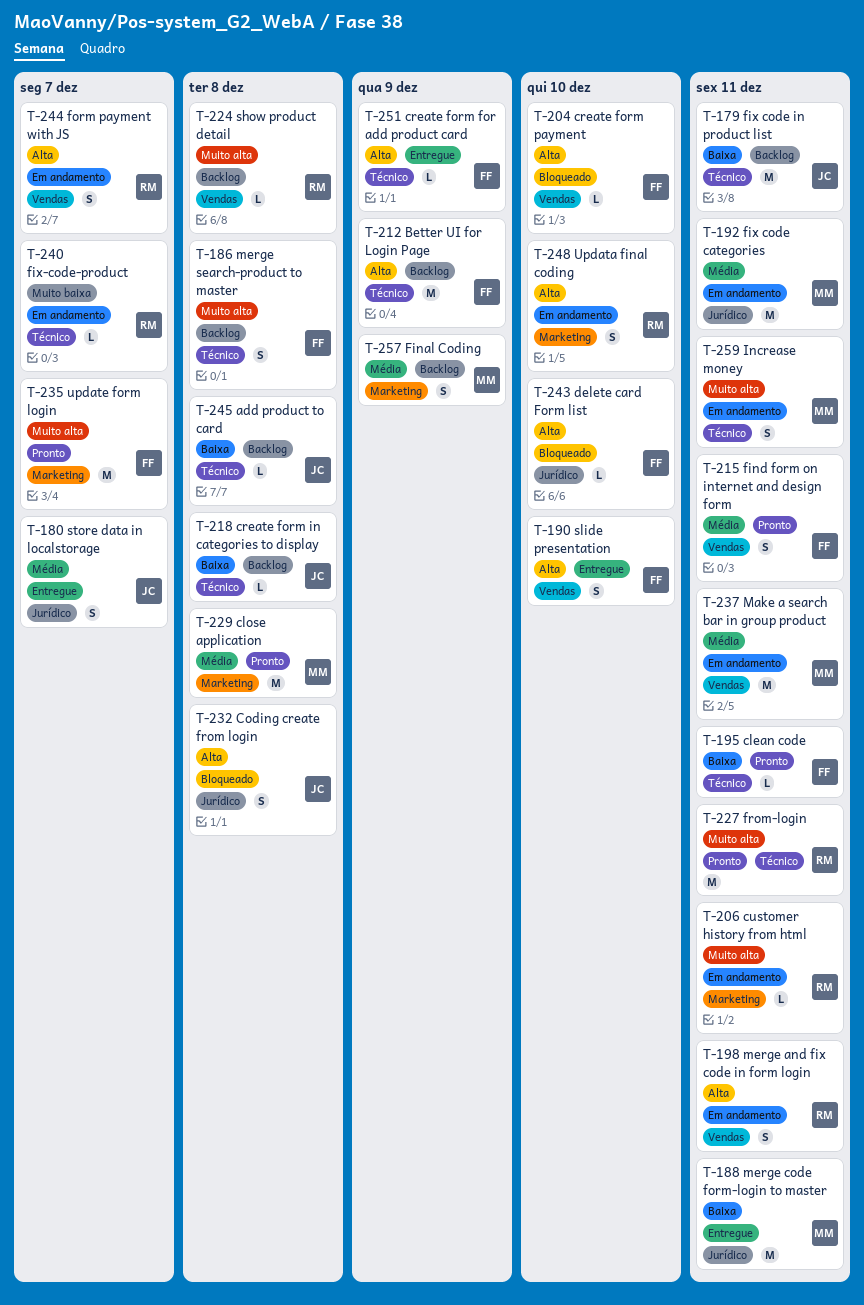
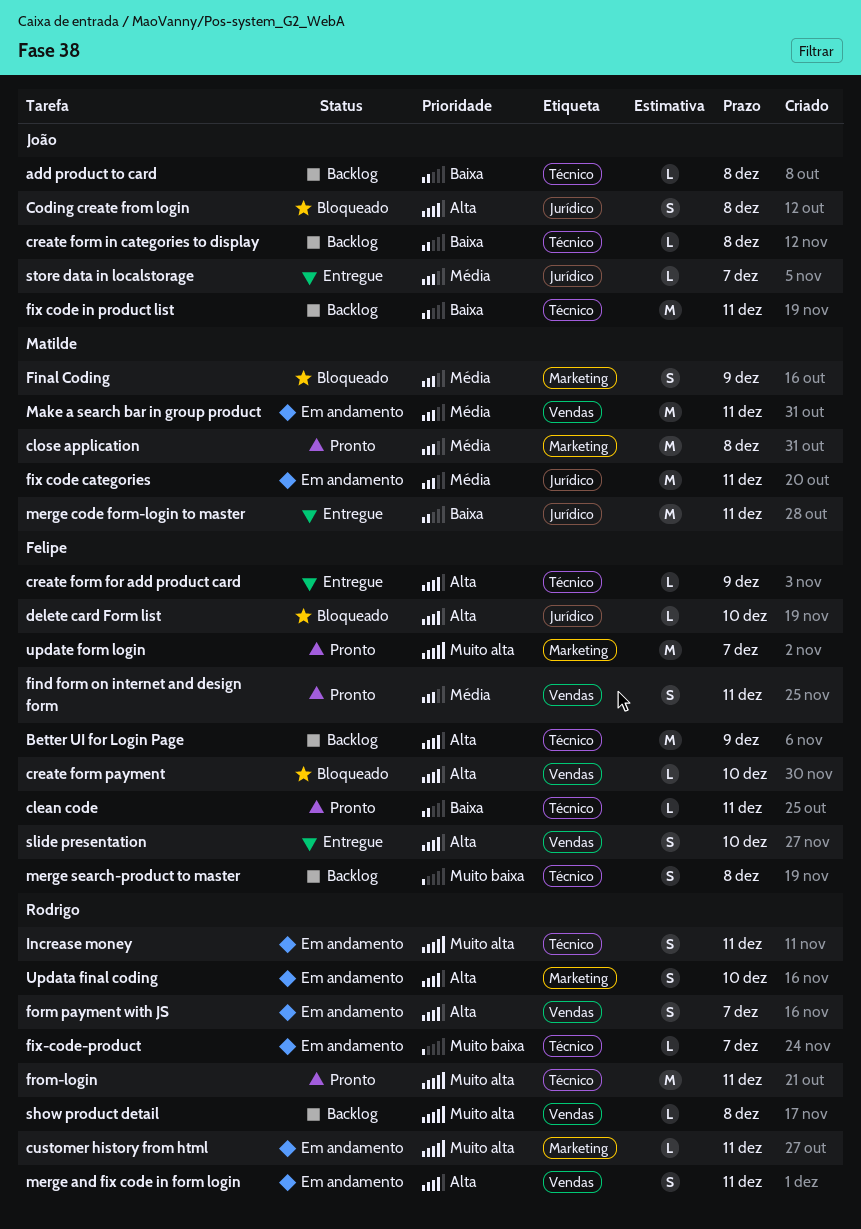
Final Coding, status: Backlog -> Bloqueado
Increase money, owner: Matilde -> Rodrigo
merge search-product to master, priority: Muito alta -> Muito baixa
store data in localstorage, estimate: S -> L

